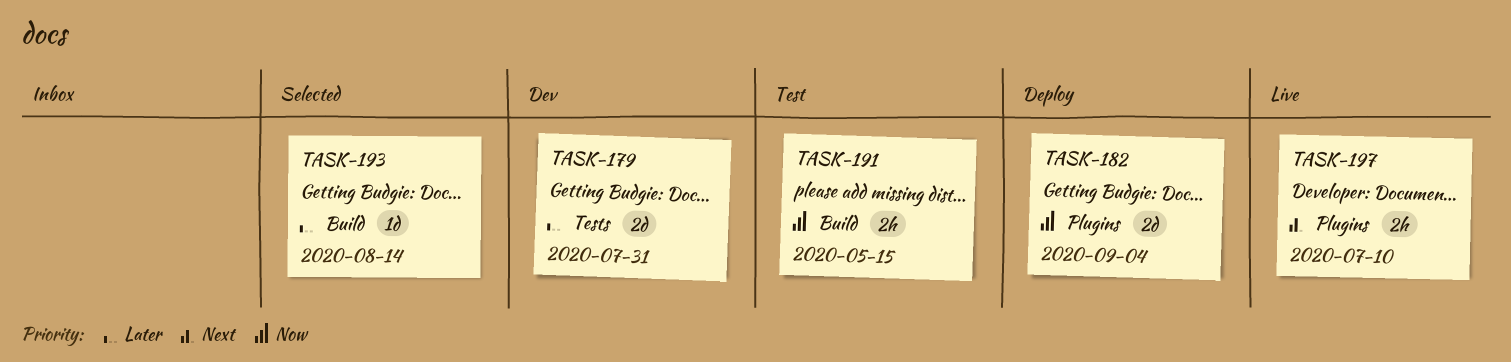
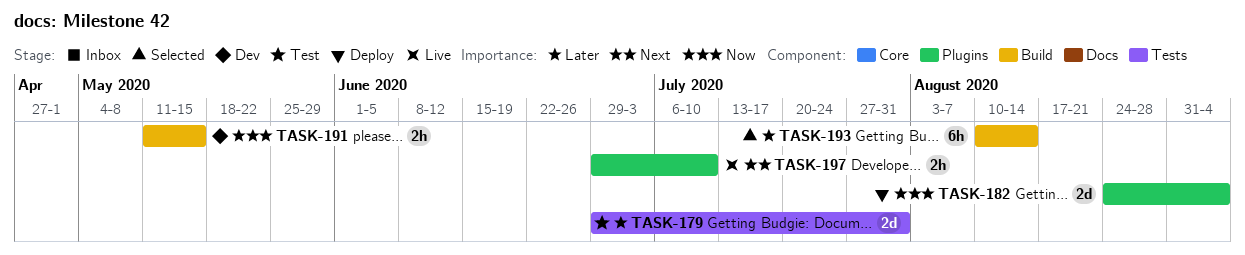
TASK-179, status: Dev -> Test
TASK-191, status: Test -> Dev
TASK-193, estimate: 1d -> 6h

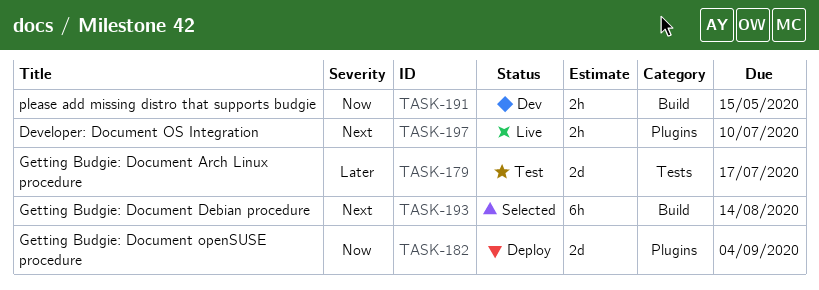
TASK-179, due: Jul 31 -> Jul 17
TASK-193, priority: Later -> Next

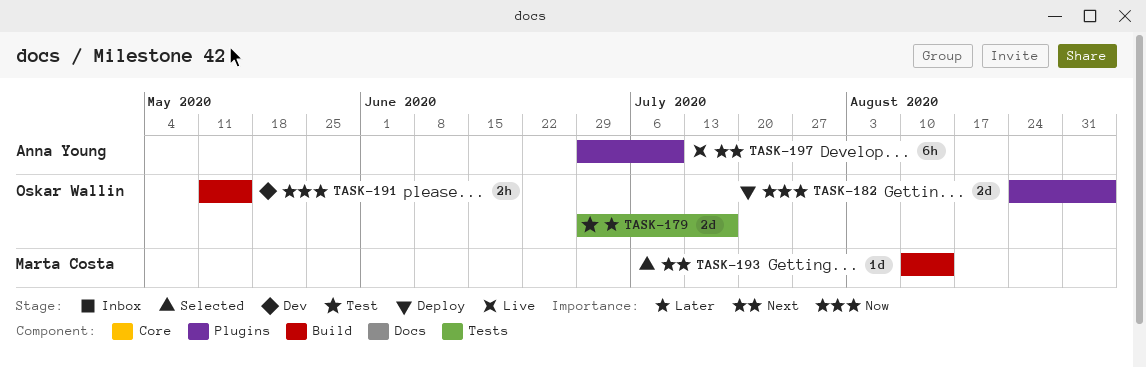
TASK-193, estimate: 6h -> 1d
TASK-197, estimate: 2h -> 6h

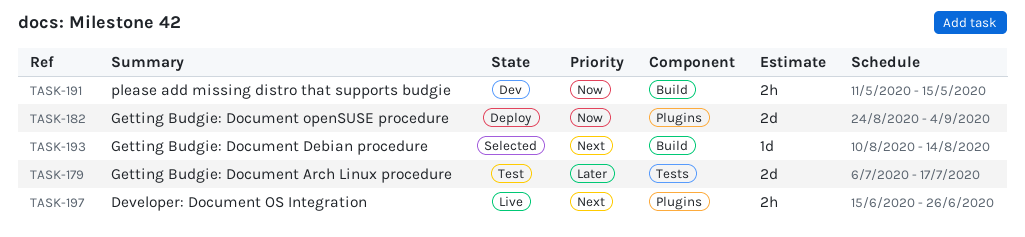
TASK-179, start: Jun 29 -> Jul 6
TASK-197, estimate: 6h -> 2h
TASK-197, start: Jun 29 -> Jun 15
TASK-197, due: Jul 10 -> Jun 26

